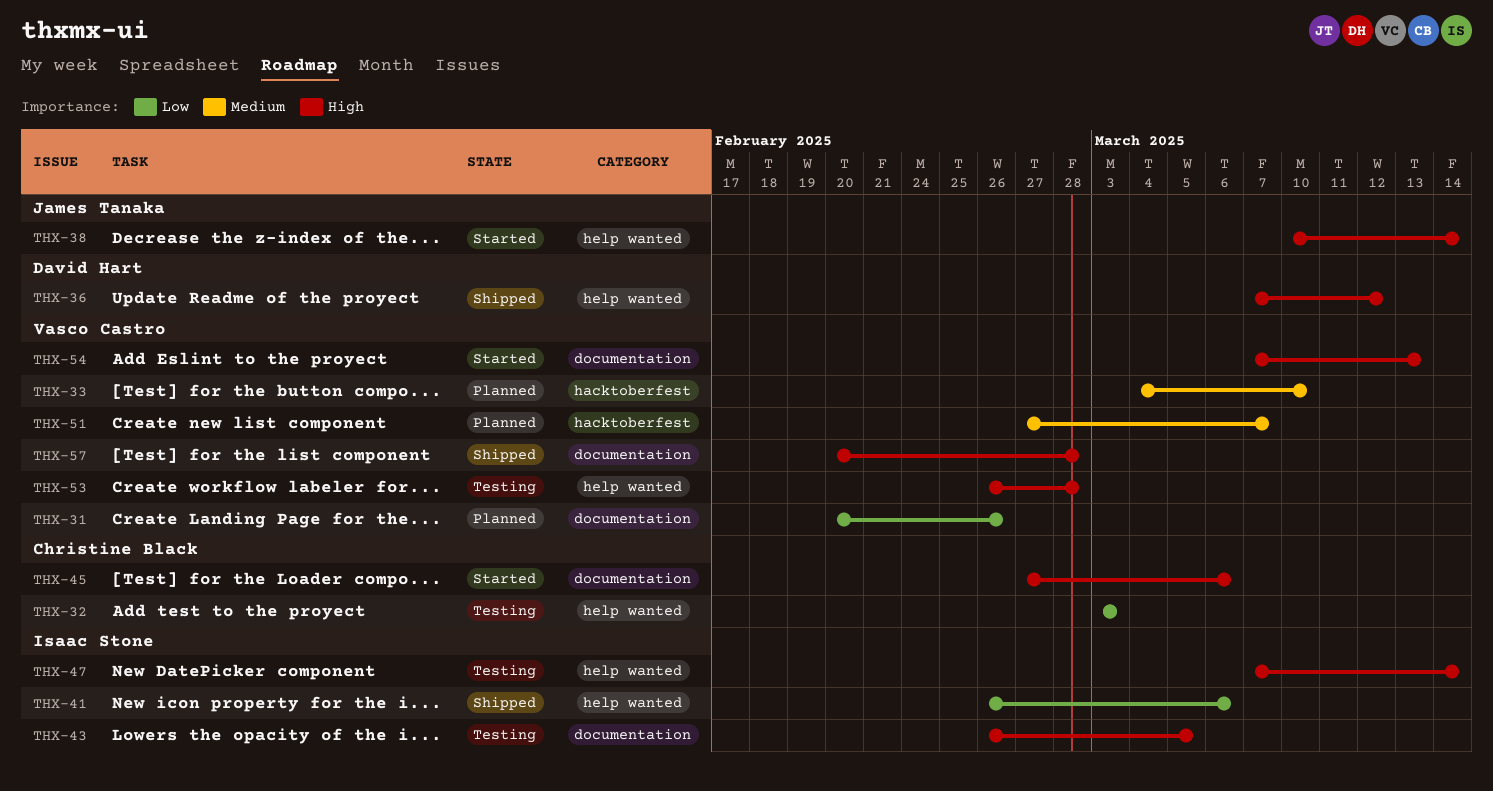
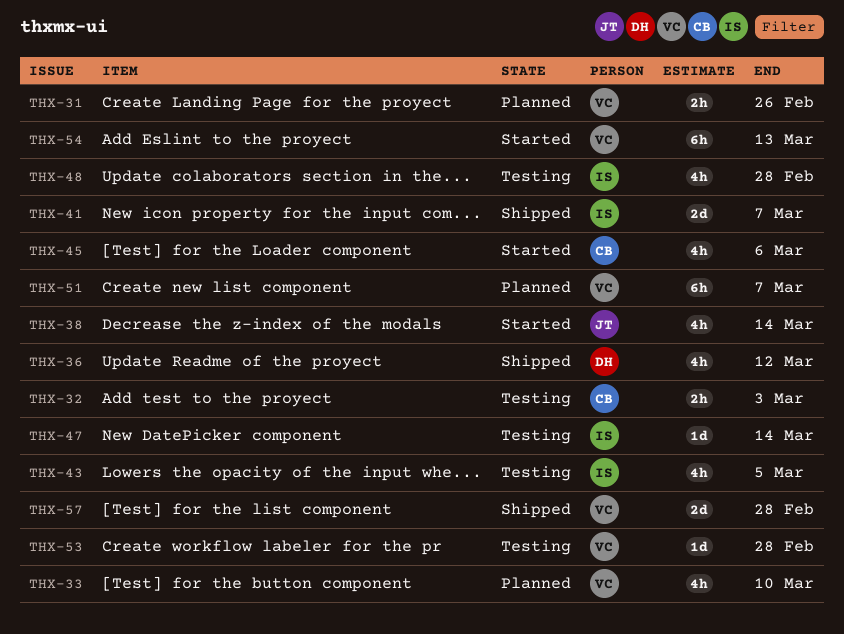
THX-41, due: Mar 6 -> Mar 7
THX-48: none -> present

